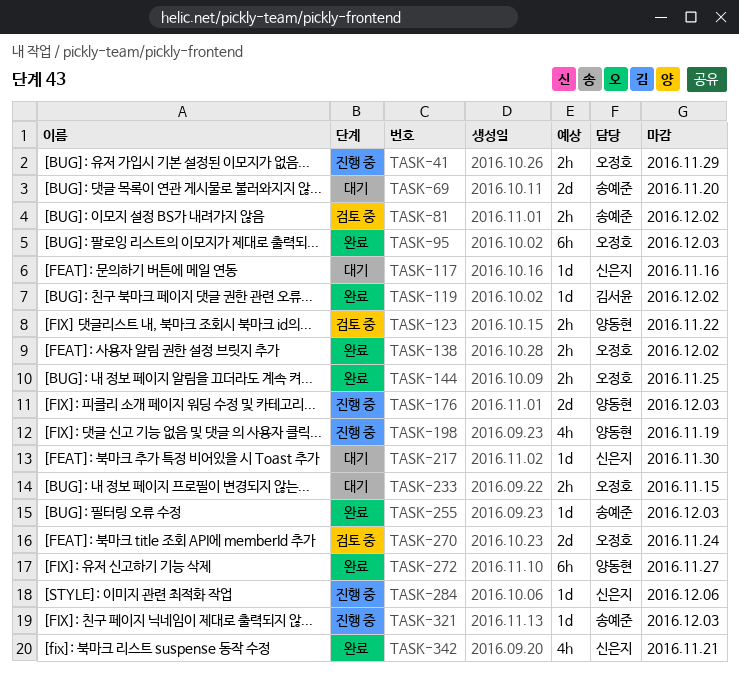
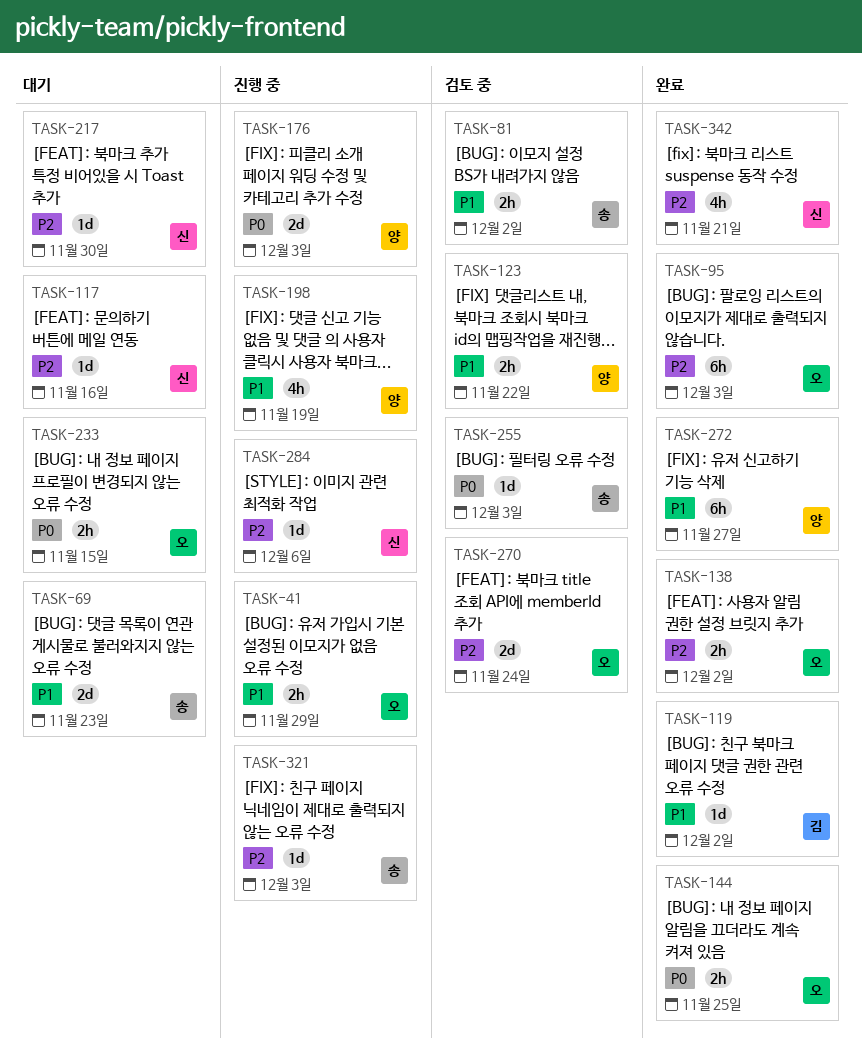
TASK-69, due: Nov 20 -> Nov 23
TASK-255, status: 완료 -> 검토 중

